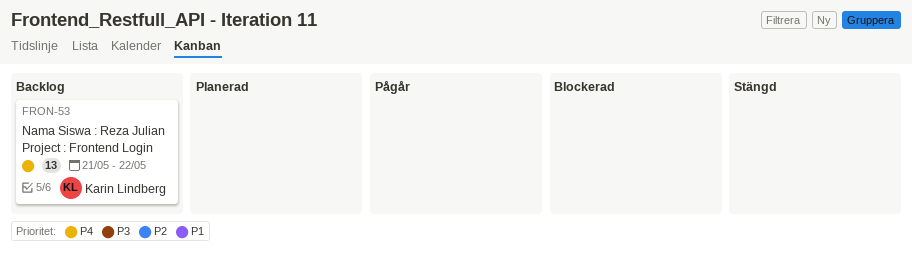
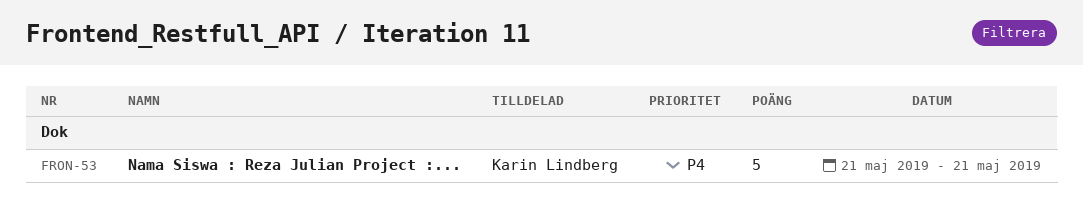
FRON-53, estimate: 13 -> 5
FRON-53, due: May 22 -> May 21

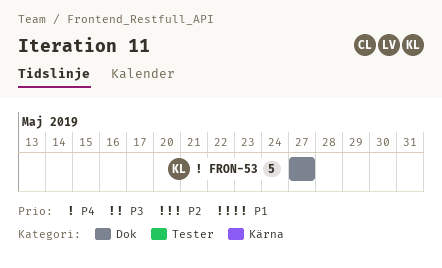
FRON-53, start: May 21 -> May 27
FRON-53, due: May 21 -> May 27

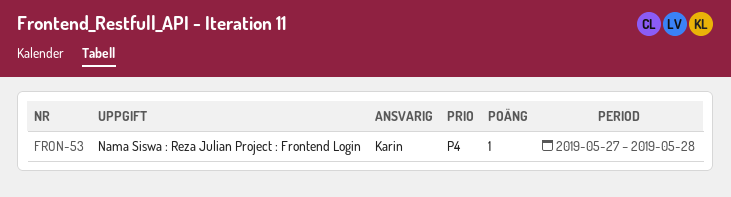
FRON-53, estimate: 5 -> 1
FRON-53, due: May 27 -> May 28

